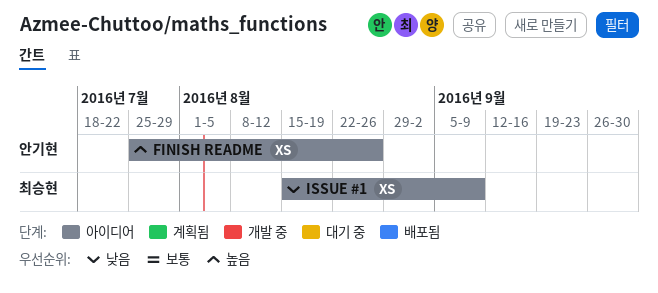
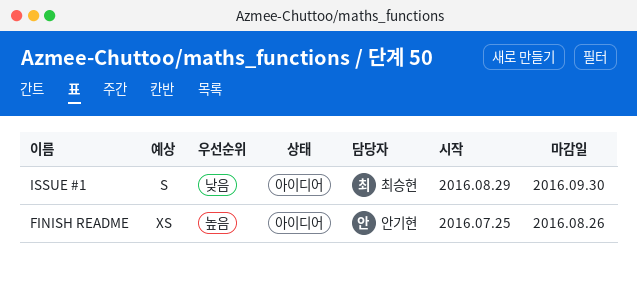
ISSUE #1, estimate: XS -> S
ISSUE #1, start: Aug 15 -> Aug 29
ISSUE #1, due: Sep 9 -> Sep 30

